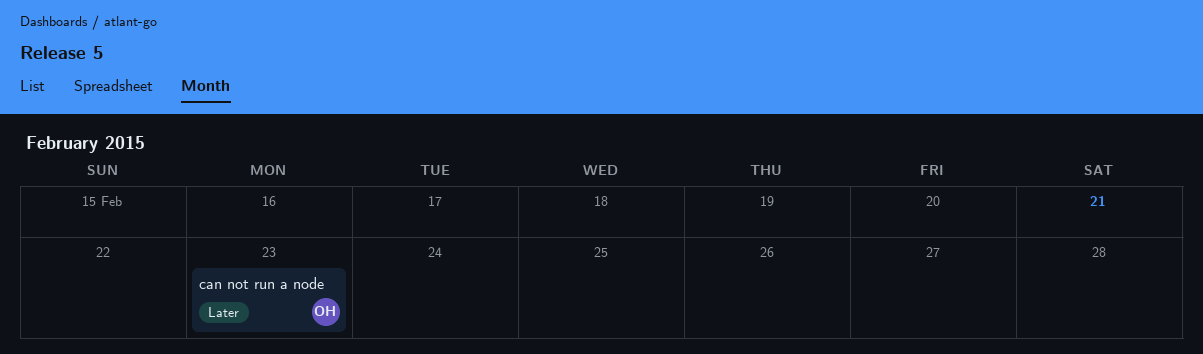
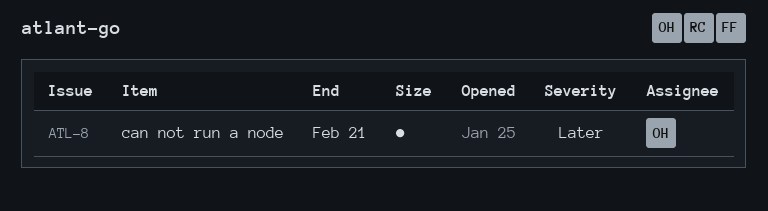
can not run a node, due: Feb 23 -> Feb 21

